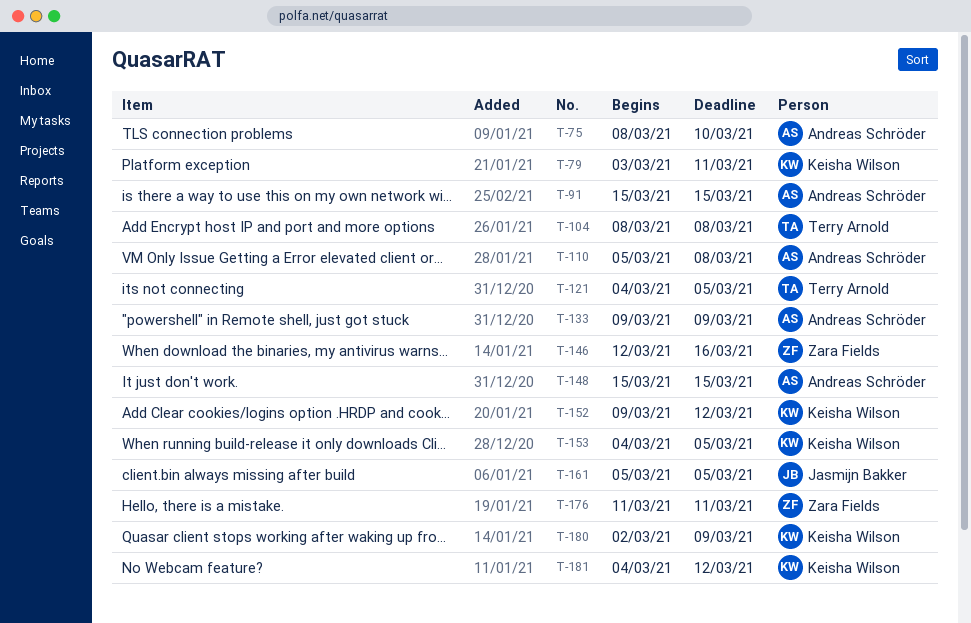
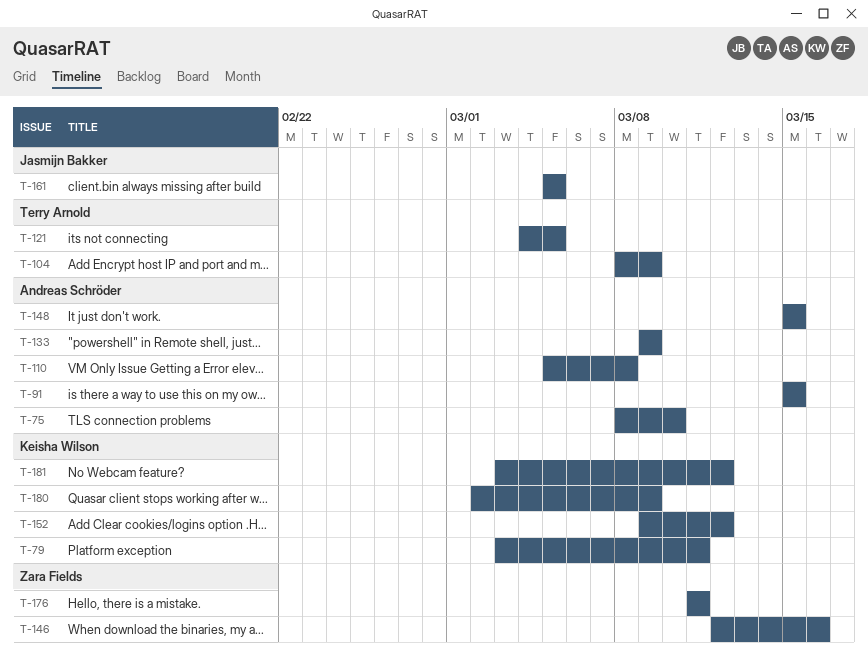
T-104, due: Mar 8 -> Mar 9
T-153: present -> none
T-181, start: Mar 4 -> Mar 3

